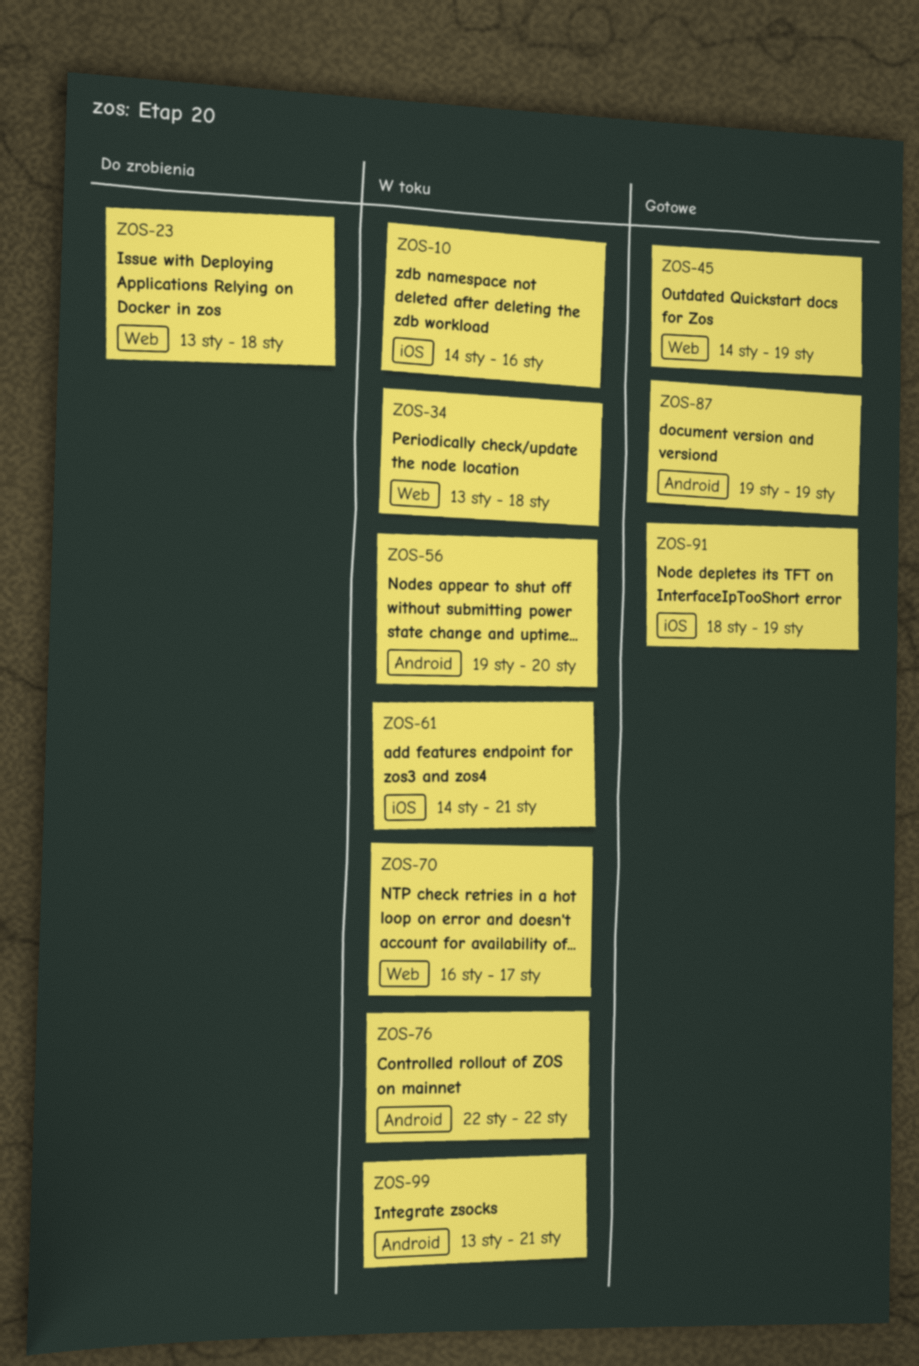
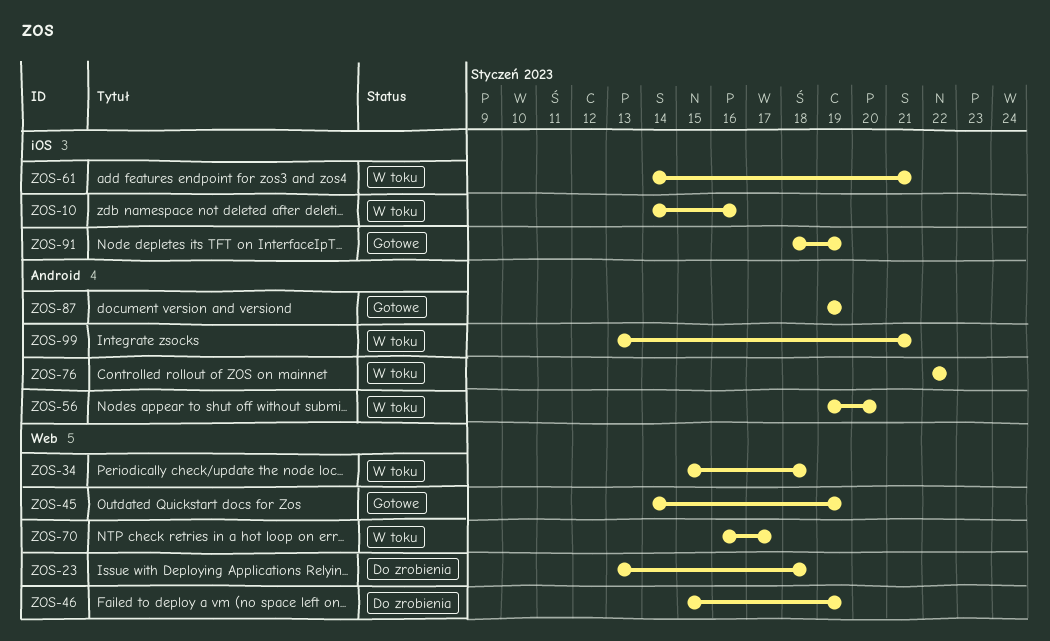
ZOS-34, start: Jan 13 -> Jan 15
ZOS-46: none -> present

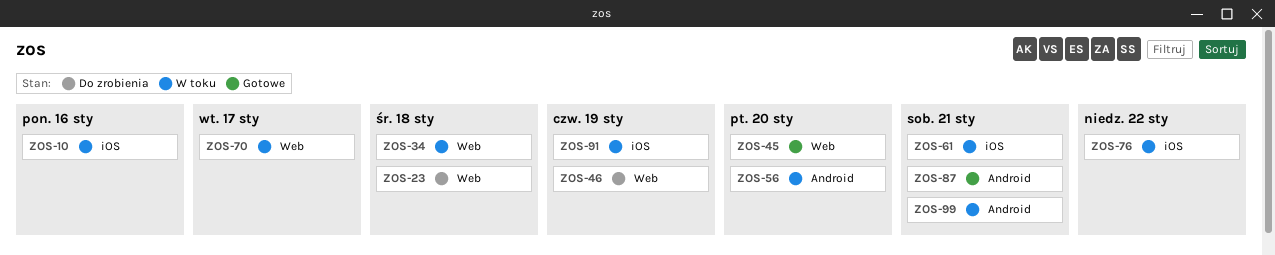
ZOS-45, due: Jan 19 -> Jan 20
ZOS-76, label: Android -> iOS
ZOS-87, due: Jan 19 -> Jan 21
ZOS-91, status: Gotowe -> W toku

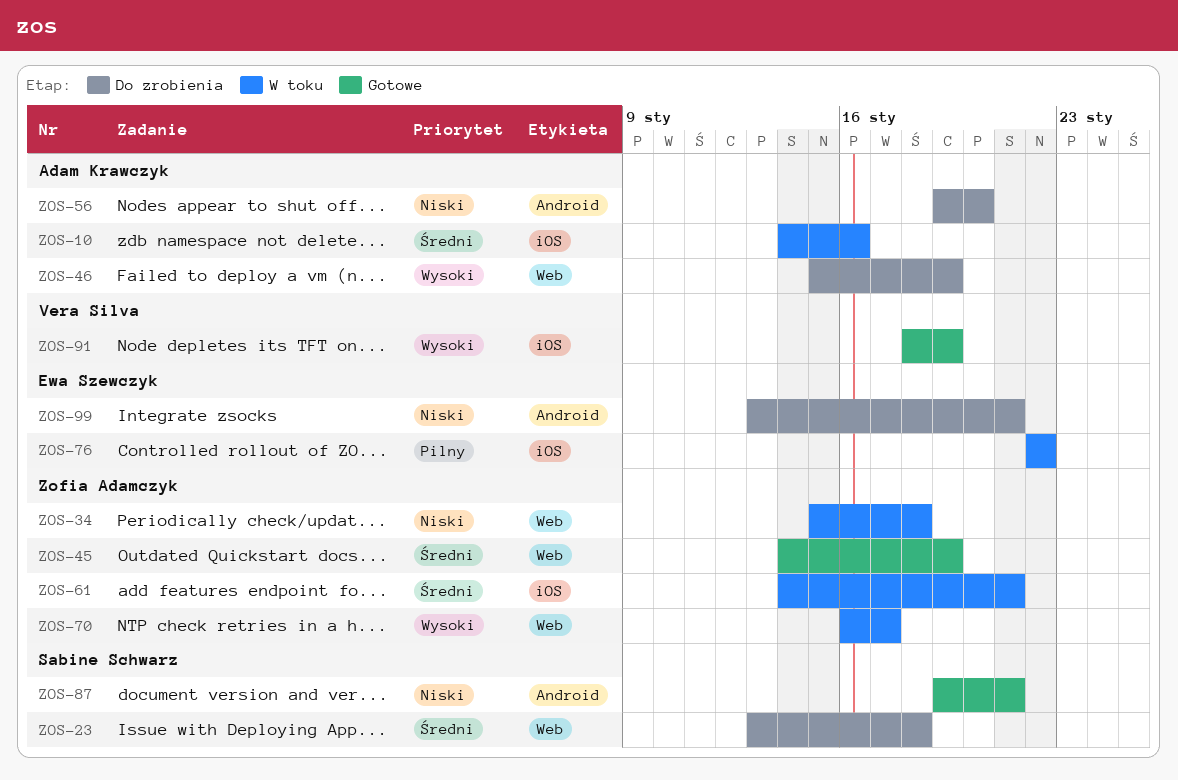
ZOS-45, due: Jan 20 -> Jan 19
ZOS-56, status: W toku -> Do zrobienia
ZOS-91, status: W toku -> Gotowe
ZOS-99, status: W toku -> Do zrobienia

